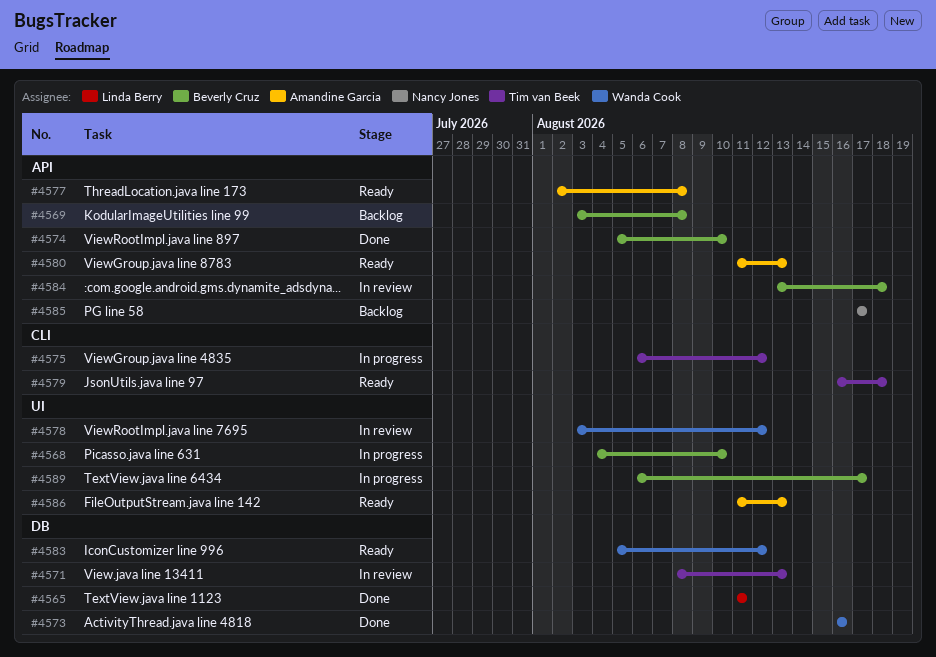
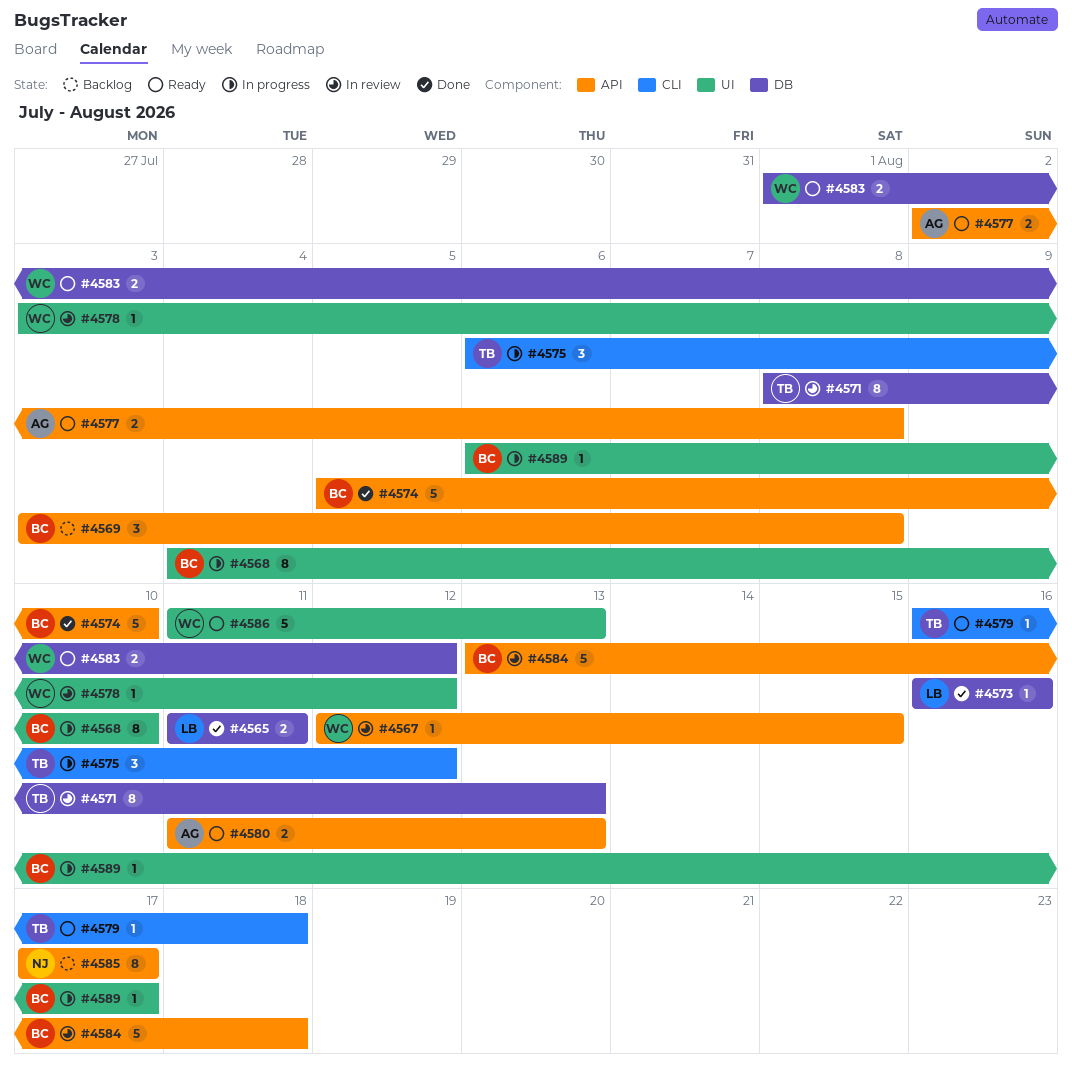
#4567: none -> present
#4573, owner: Wanda Cook -> Linda Berry
#4583, start: Aug 5 -> Aug 1
#4586, owner: Amandine Garcia -> Wanda Cook

